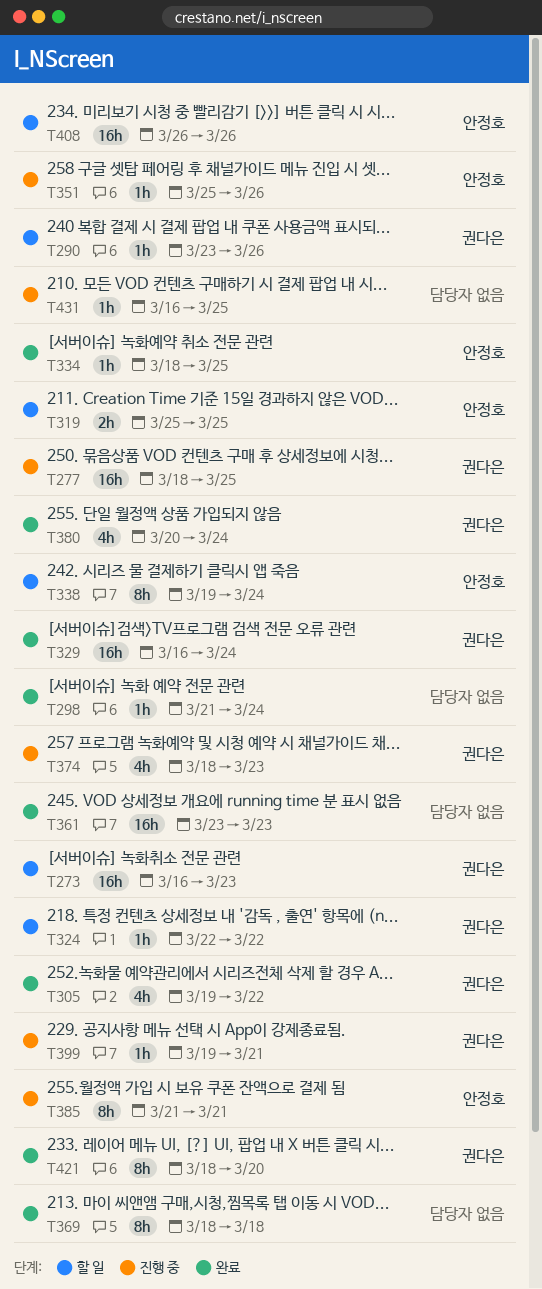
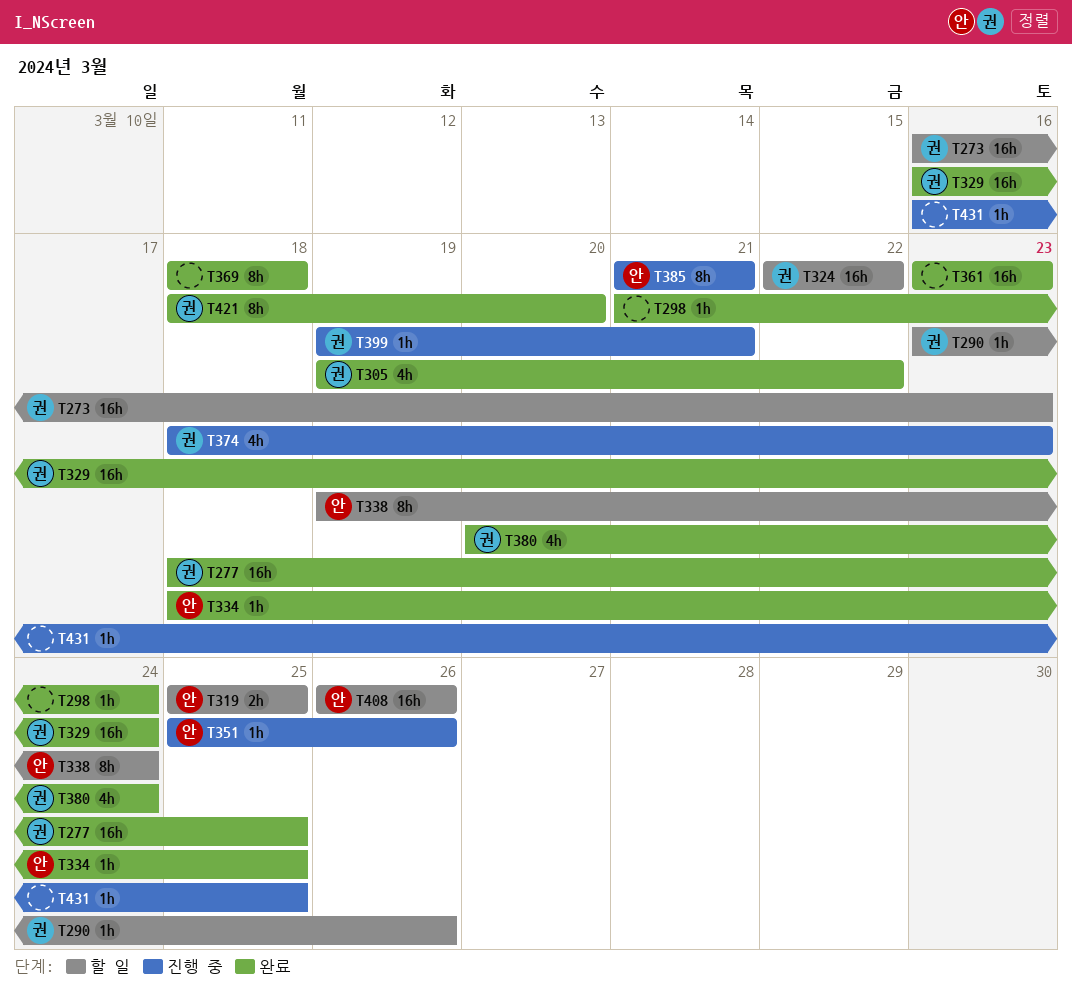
T277, status: 진행 중 -> 완료
T324, estimate: 1h -> 16h

